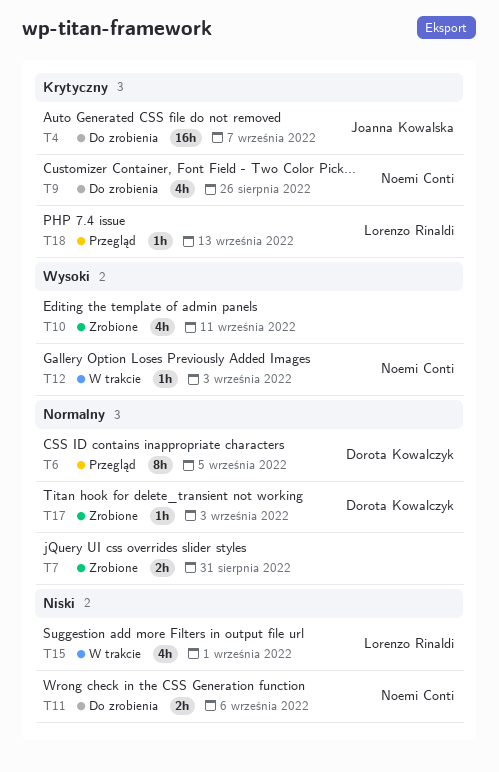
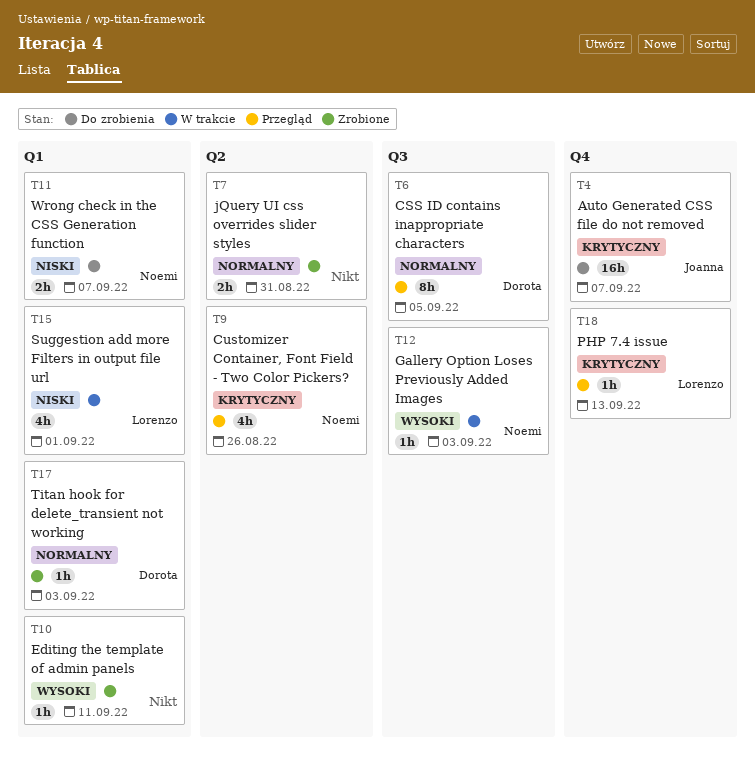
T9, status: Do zrobienia -> Przegląd
T10, estimate: 4h -> 1h
T11, due: Sep 6 -> Sep 7

